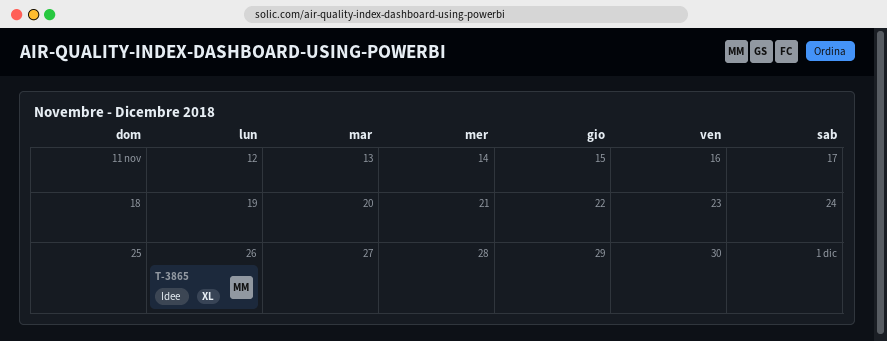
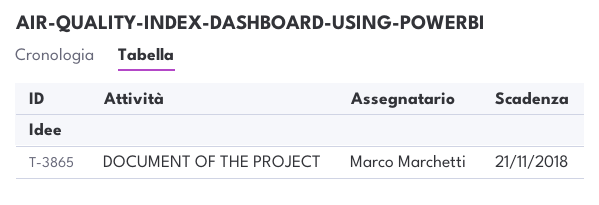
T-3865, due: Nov 26 -> Nov 21

